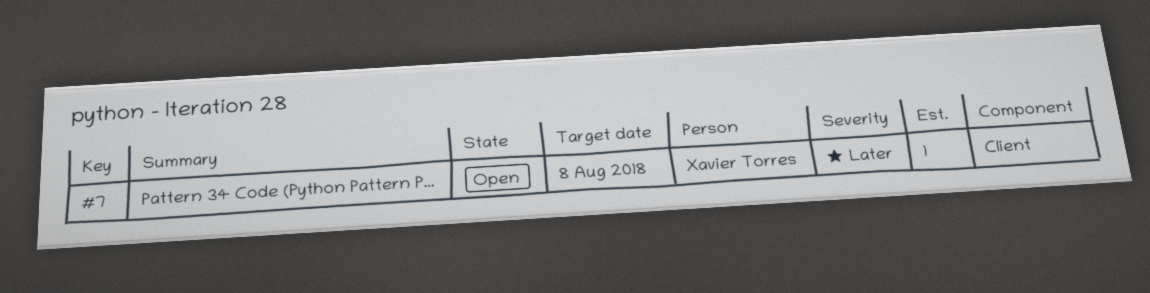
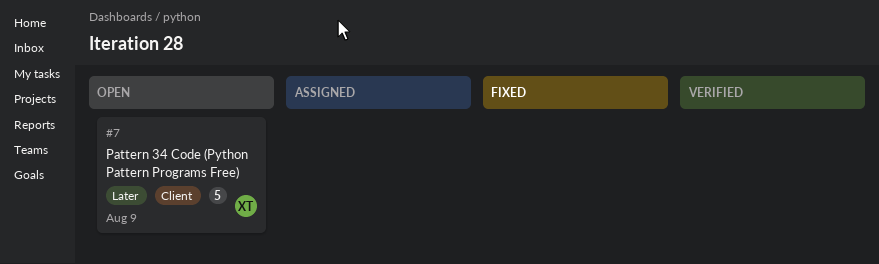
#7, estimate: 1 -> 5
#7, due: Aug 8 -> Aug 9

